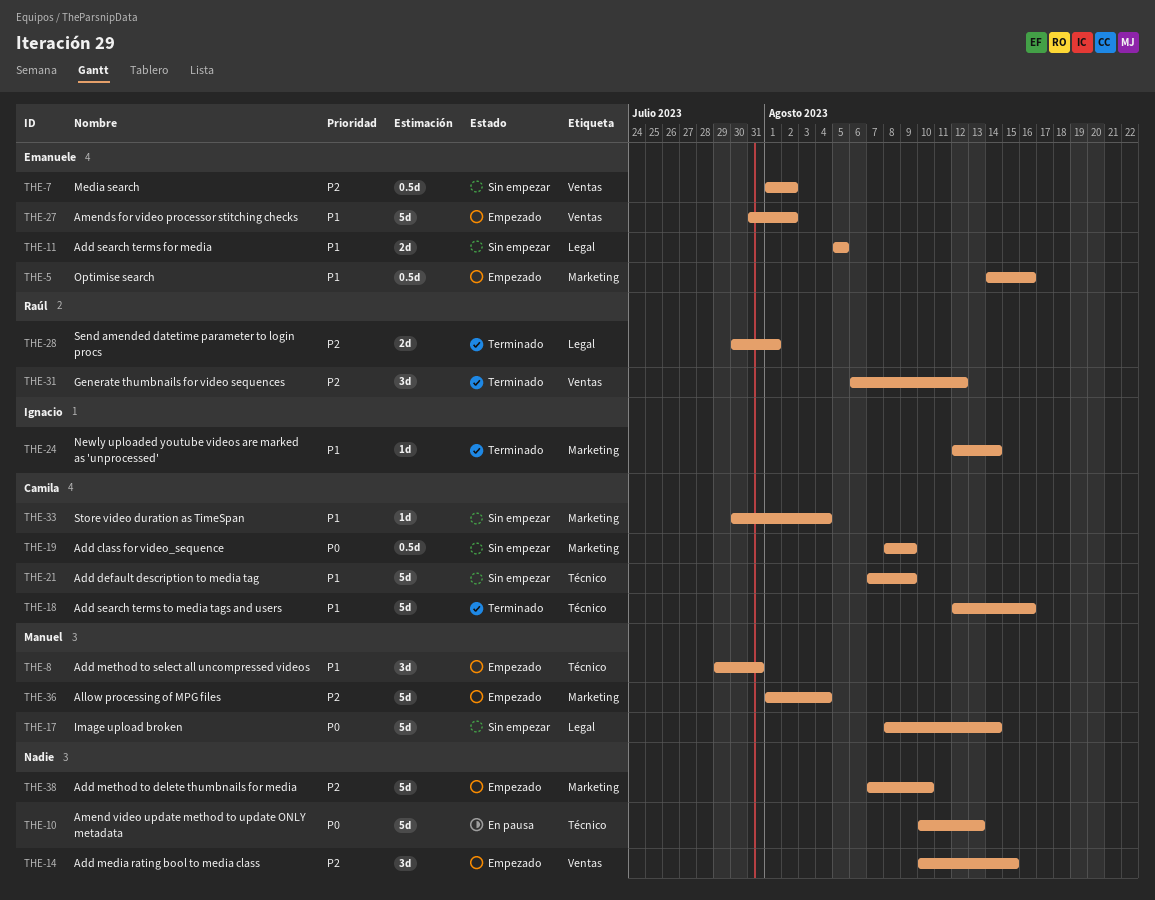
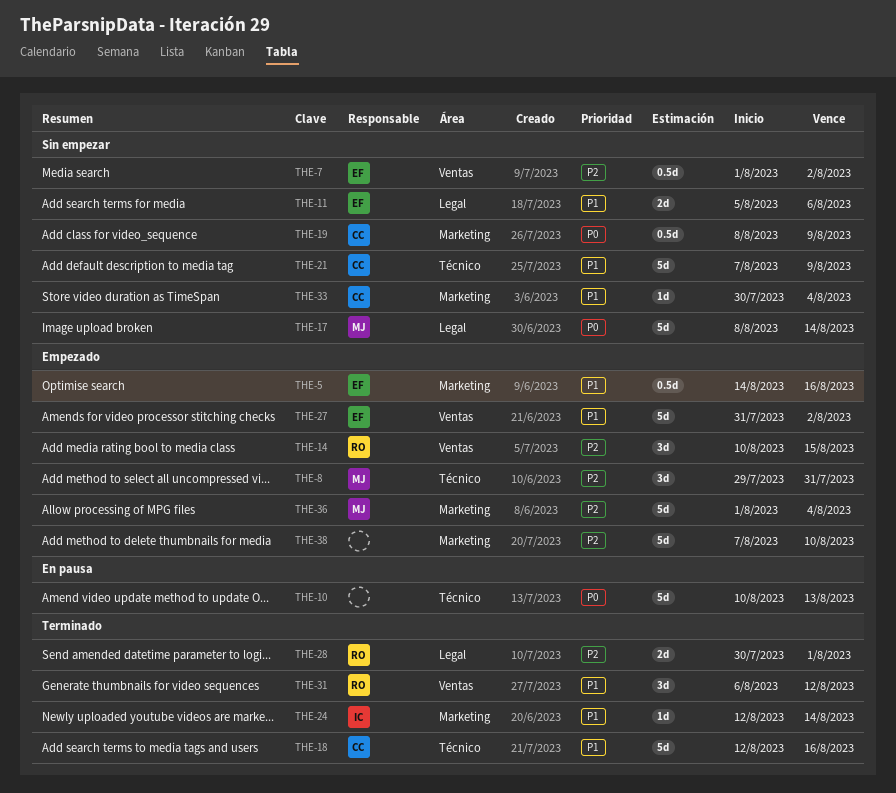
THE-8, priority: P1 -> P2
THE-11, due: Aug 5 -> Aug 6
THE-14, owner: none -> Raúl
THE-31, priority: P2 -> P1

